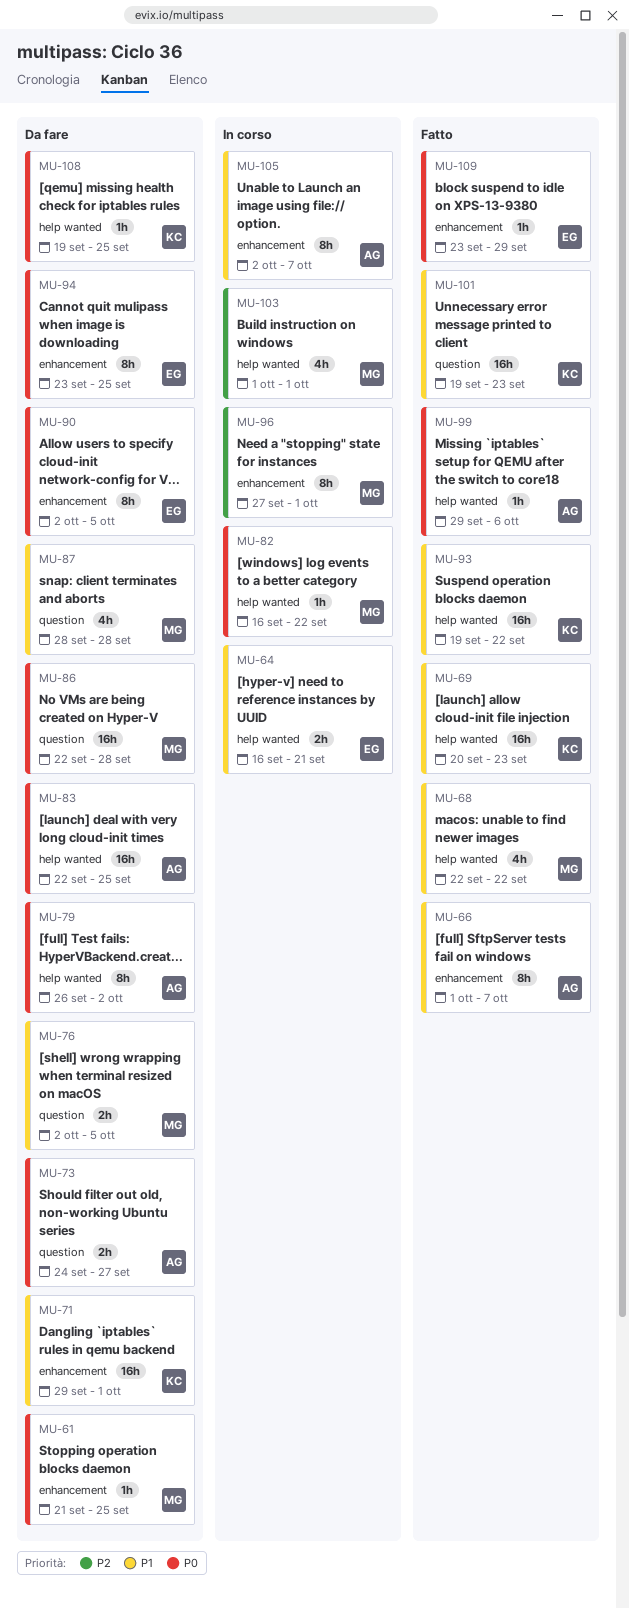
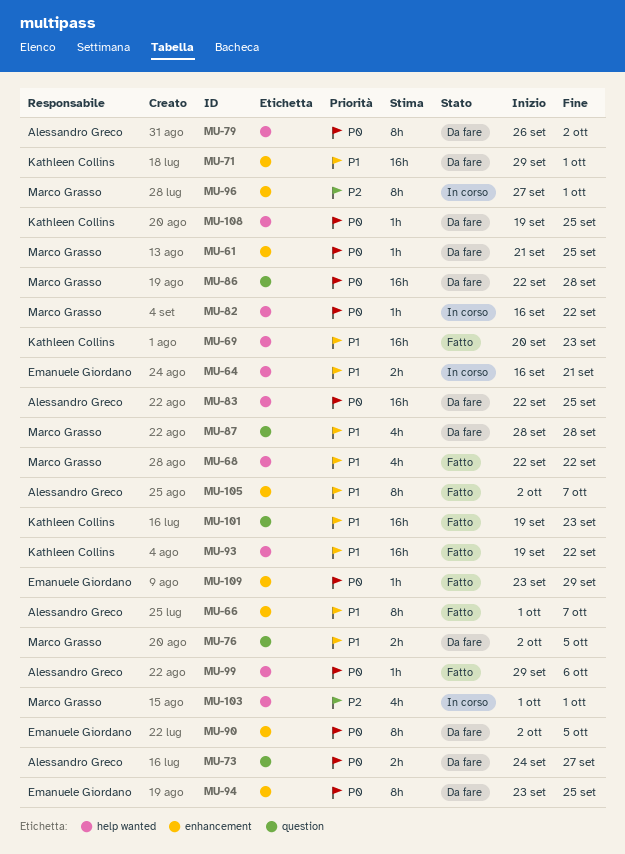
MU-105, status: In corso -> Fatto

